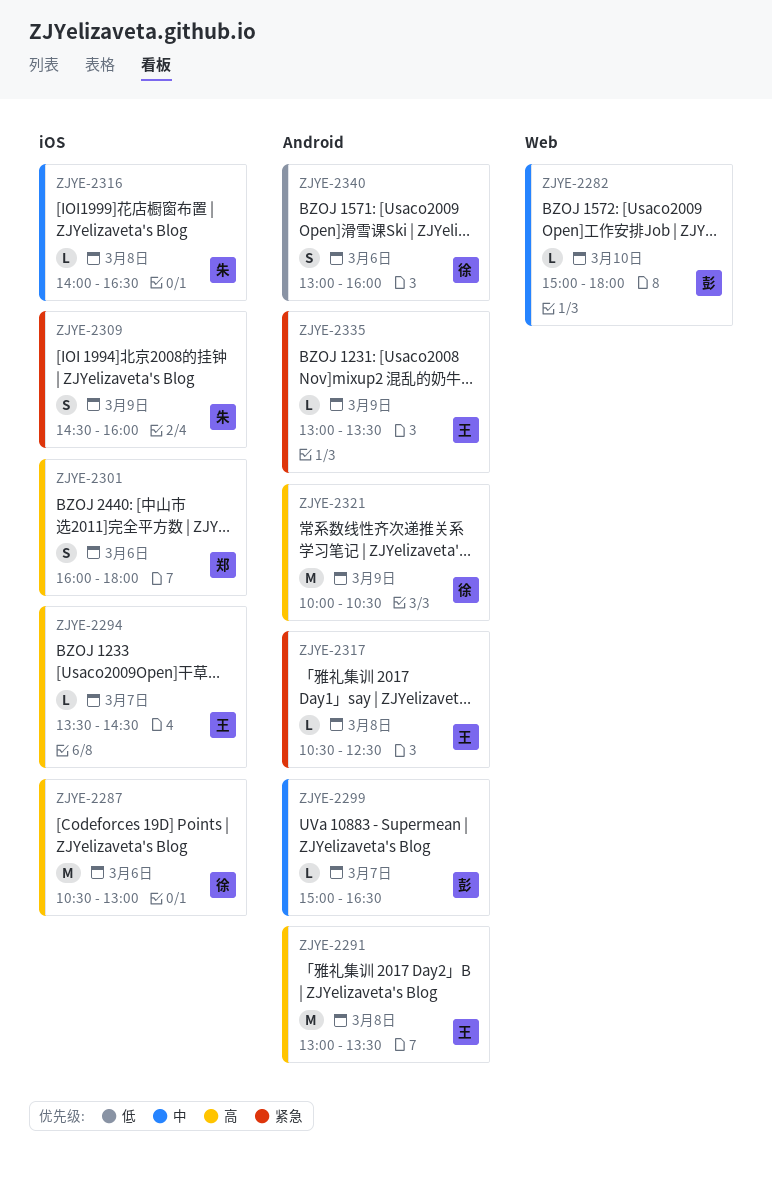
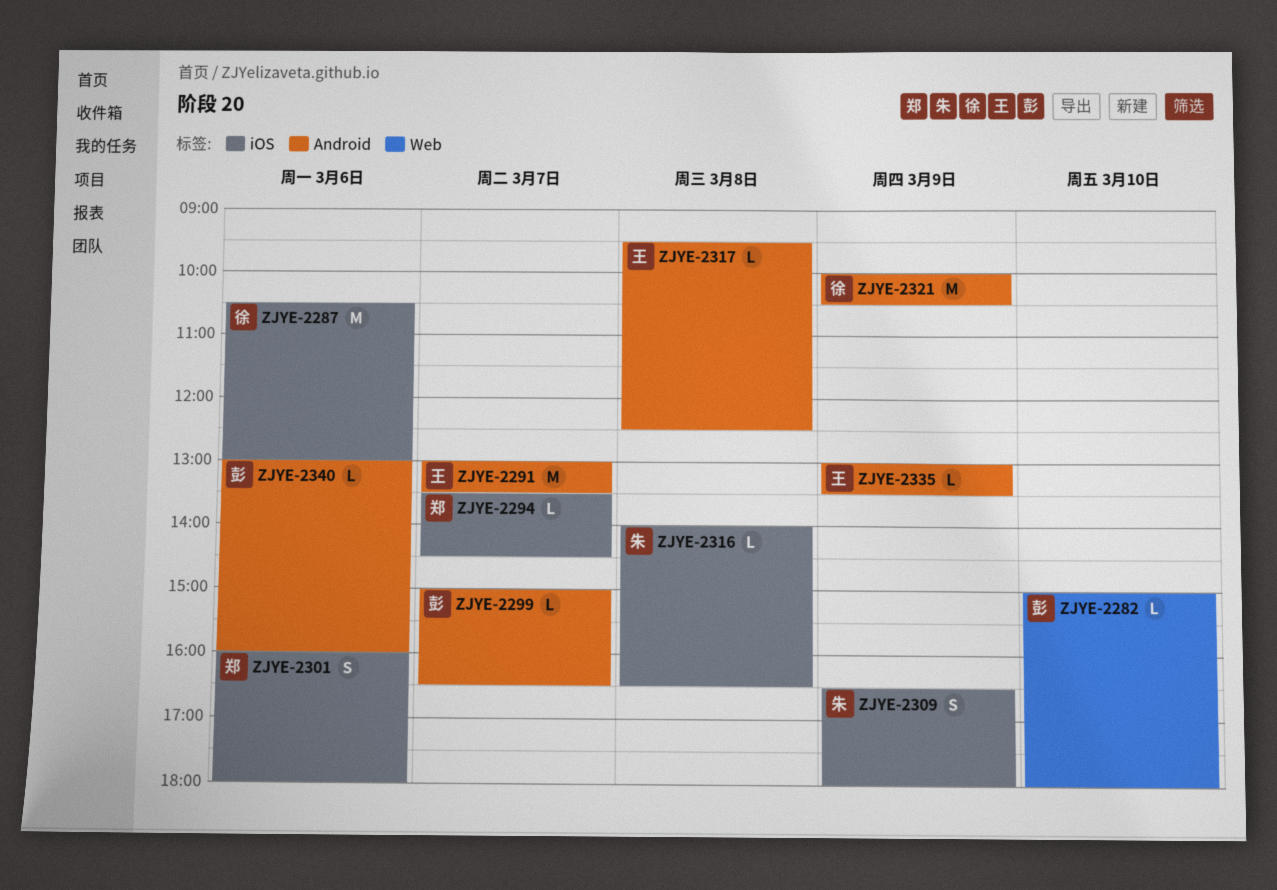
ZJYE-2291, day: Mar 8 -> Mar 7
ZJYE-2294, owner: 王 -> 郑
ZJYE-2309, begins: 14:30 -> 16:30
ZJYE-2309, ends: 16:00 -> 18:00
ZJYE-2317, begins: 10:30 -> 09:30
ZJYE-2340, owner: 徐 -> 彭
ZJYE-2340, estimate: S -> L

